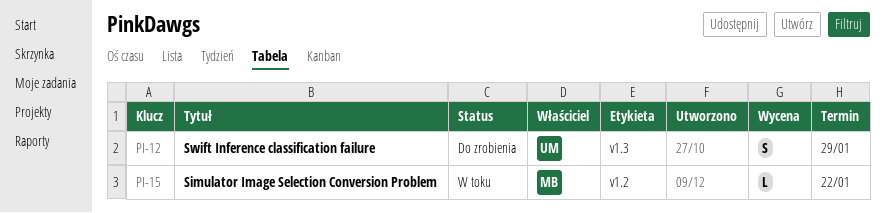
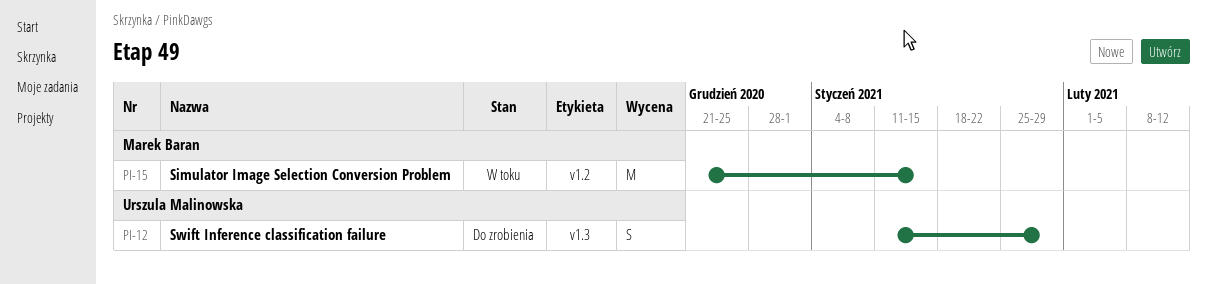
PI-15, estimate: L -> M
PI-15, due: Jan 22 -> Jan 15

